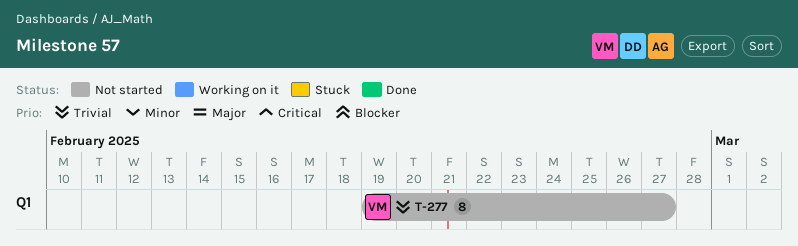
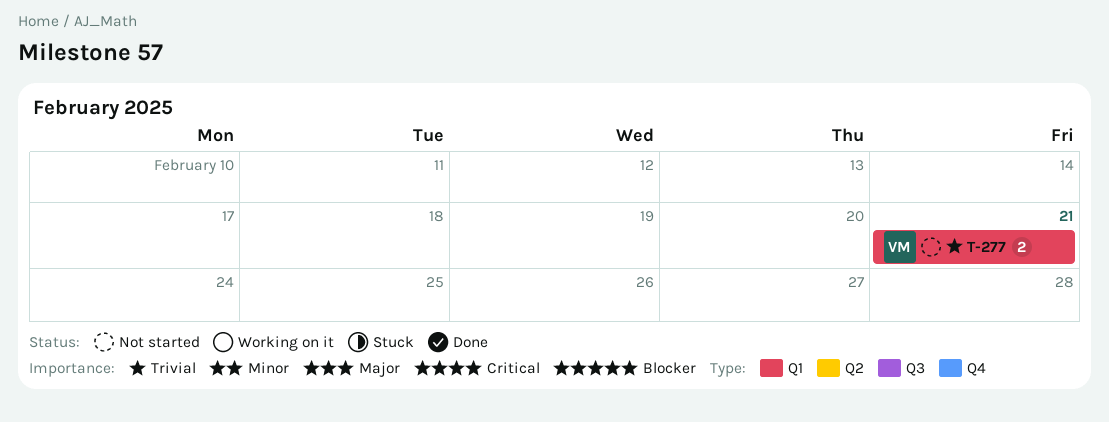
T-277, estimate: 8 -> 2
T-277, start: Feb 19 -> Feb 21
T-277, due: Feb 27 -> Feb 21

